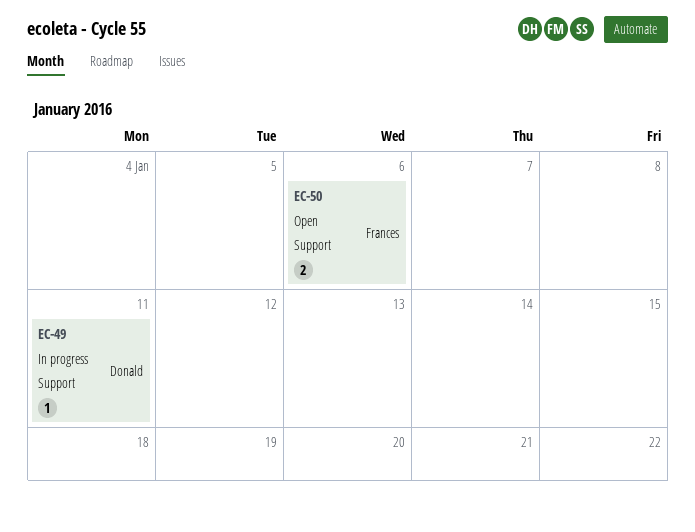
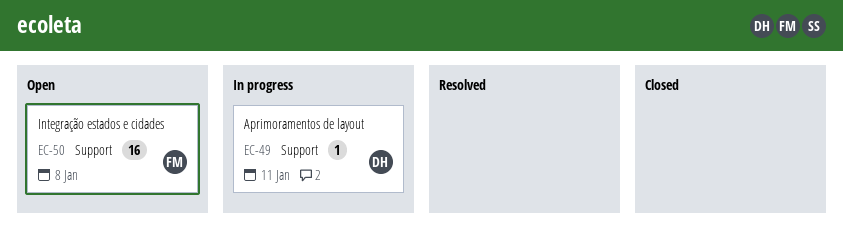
EC-50, estimate: 2 -> 16
EC-50, due: Jan 6 -> Jan 8

